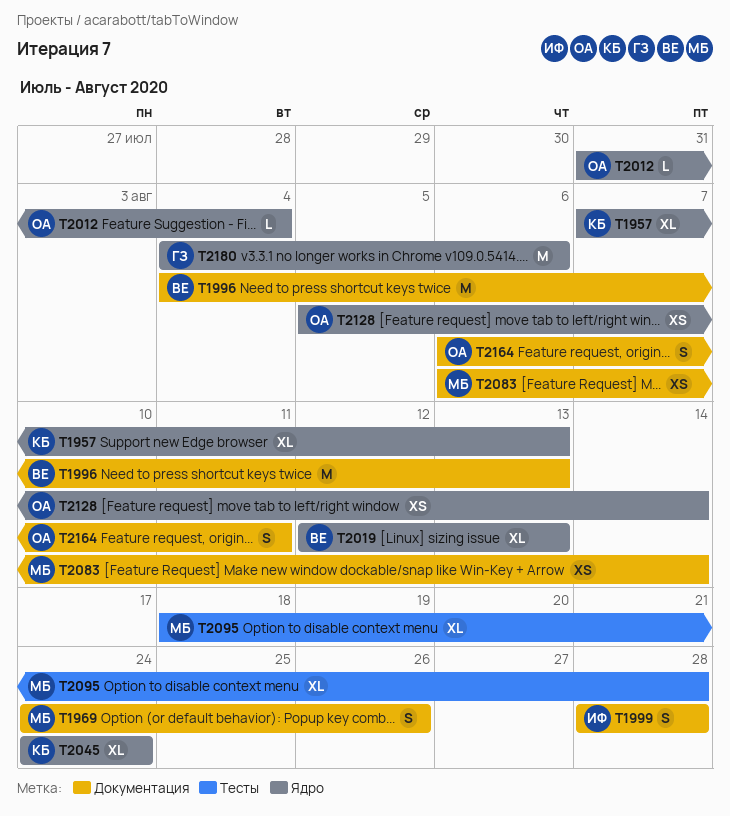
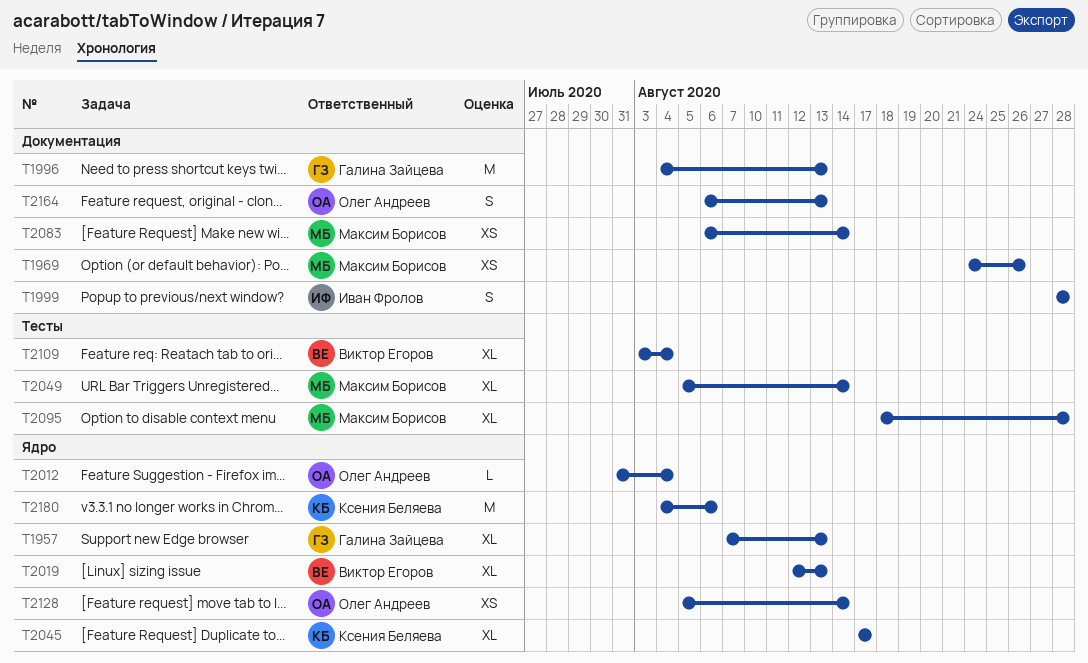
T1957, owner: Ксения Беляева -> Галина Зайцева
T1969, estimate: S -> XS
T1996, owner: Виктор Егоров -> Галина Зайцева
T2045, start: Aug 24 -> Aug 17
T2045, due: Aug 24 -> Aug 17
T2049: none -> present
T2109: none -> present
T2164, due: Aug 11 -> Aug 13
T2180, owner: Галина Зайцева -> Ксения Беляева

